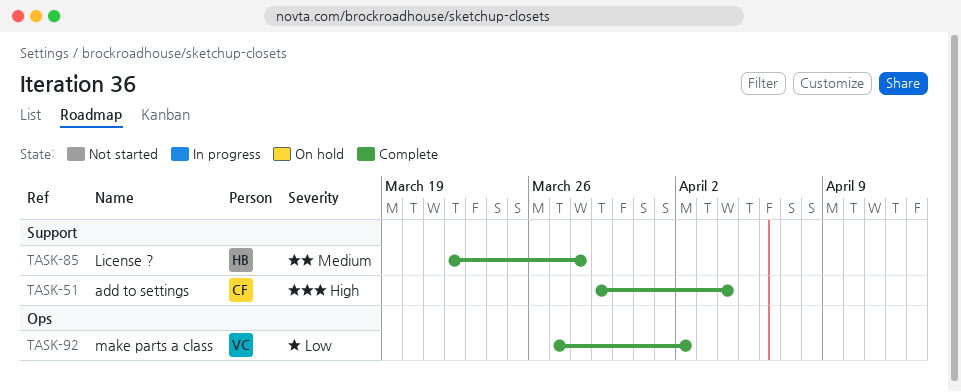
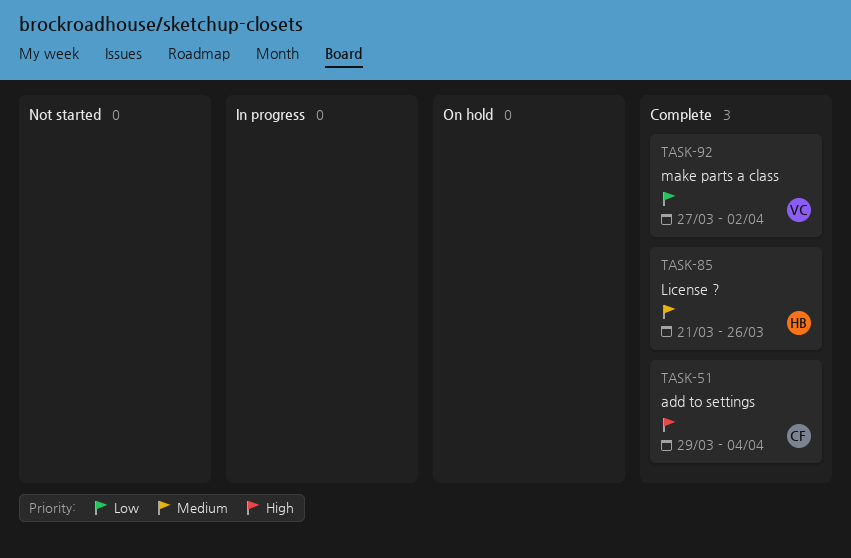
TASK-85, start: Mar 22 -> Mar 21
TASK-85, due: Mar 28 -> Mar 26

